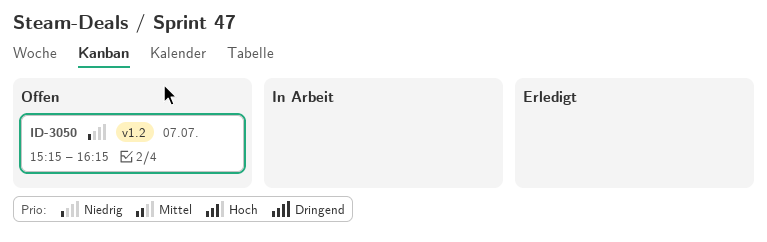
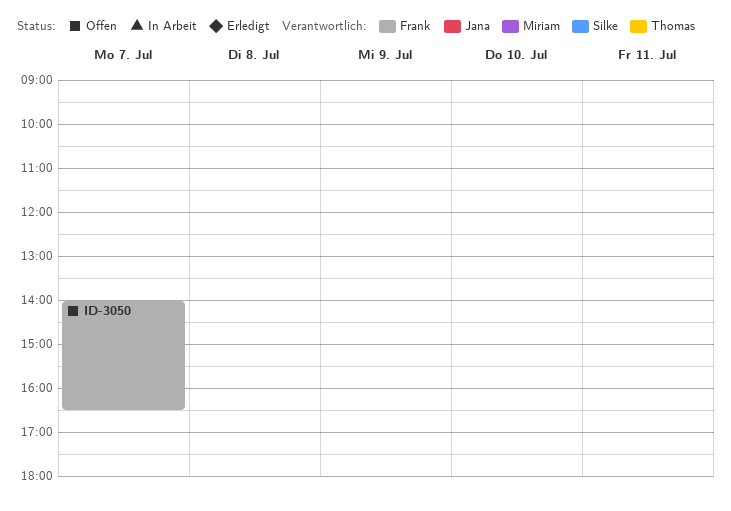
ID-3050, begins: 15:15 -> 14:00
ID-3050, ends: 16:15 -> 16:30

